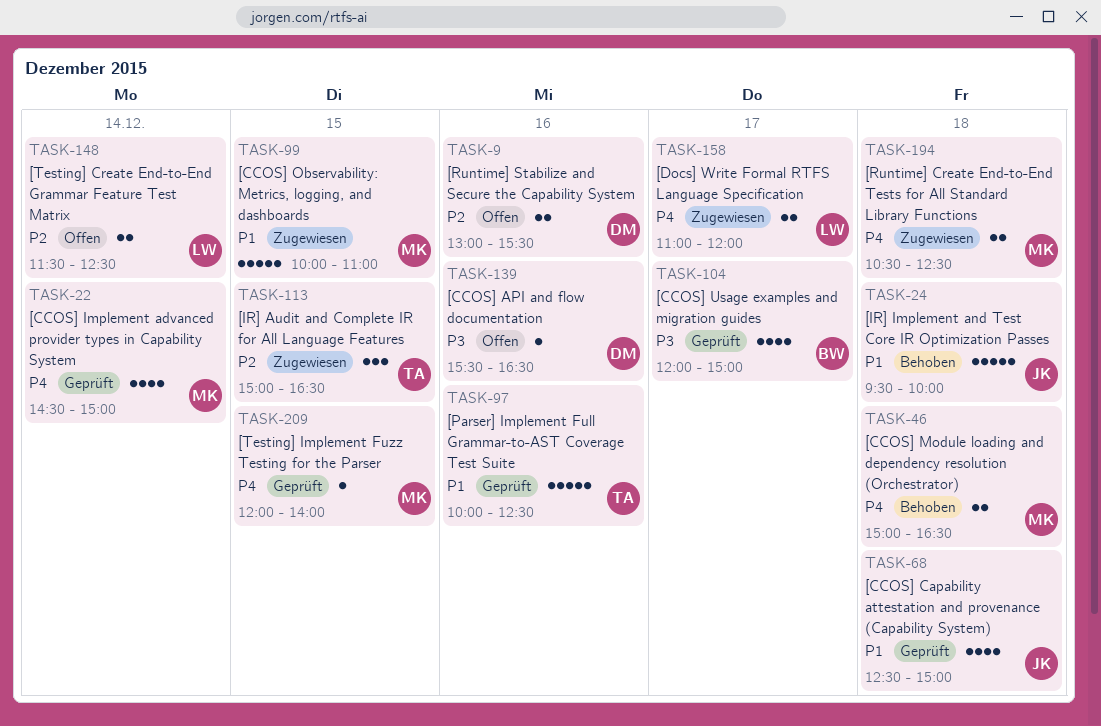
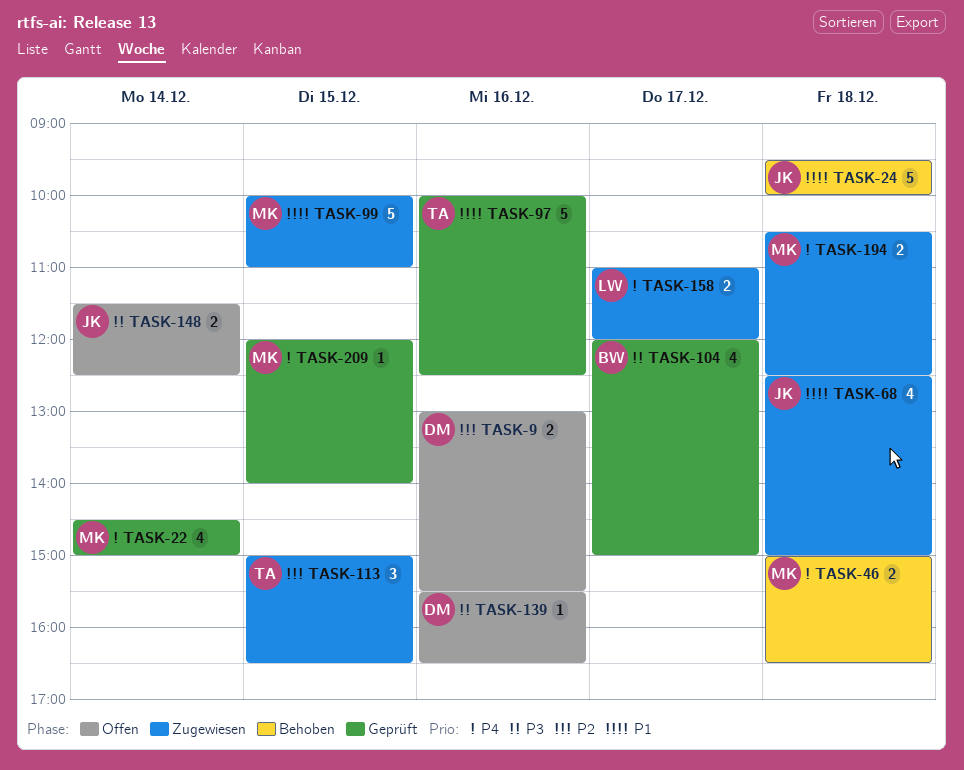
TASK-68, status: Geprüft -> Zugewiesen
TASK-148, owner: LW -> JK
TASK-148, priority: P2 -> P3

